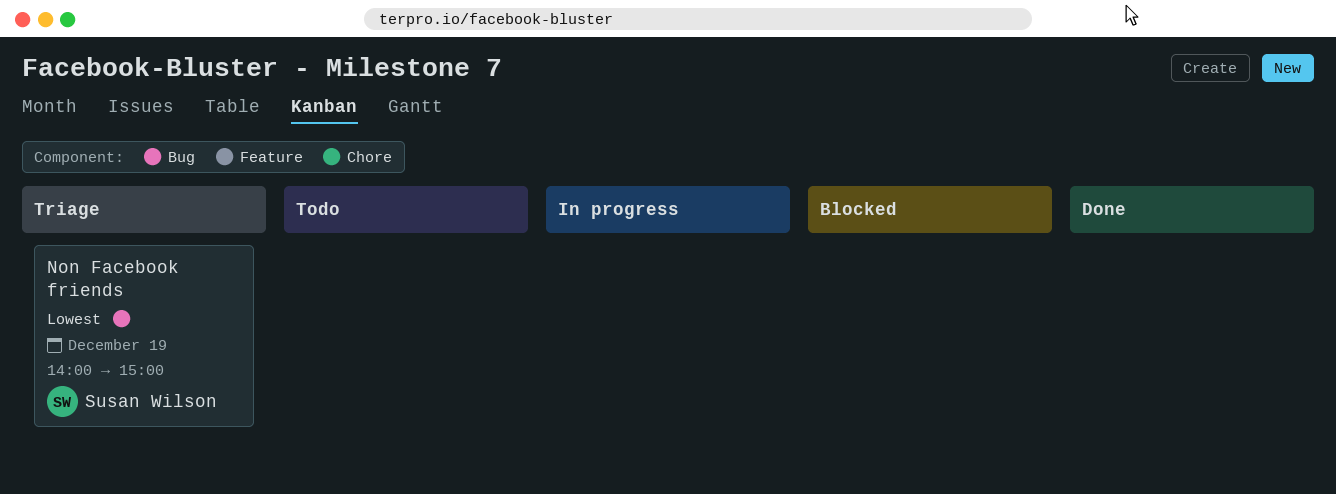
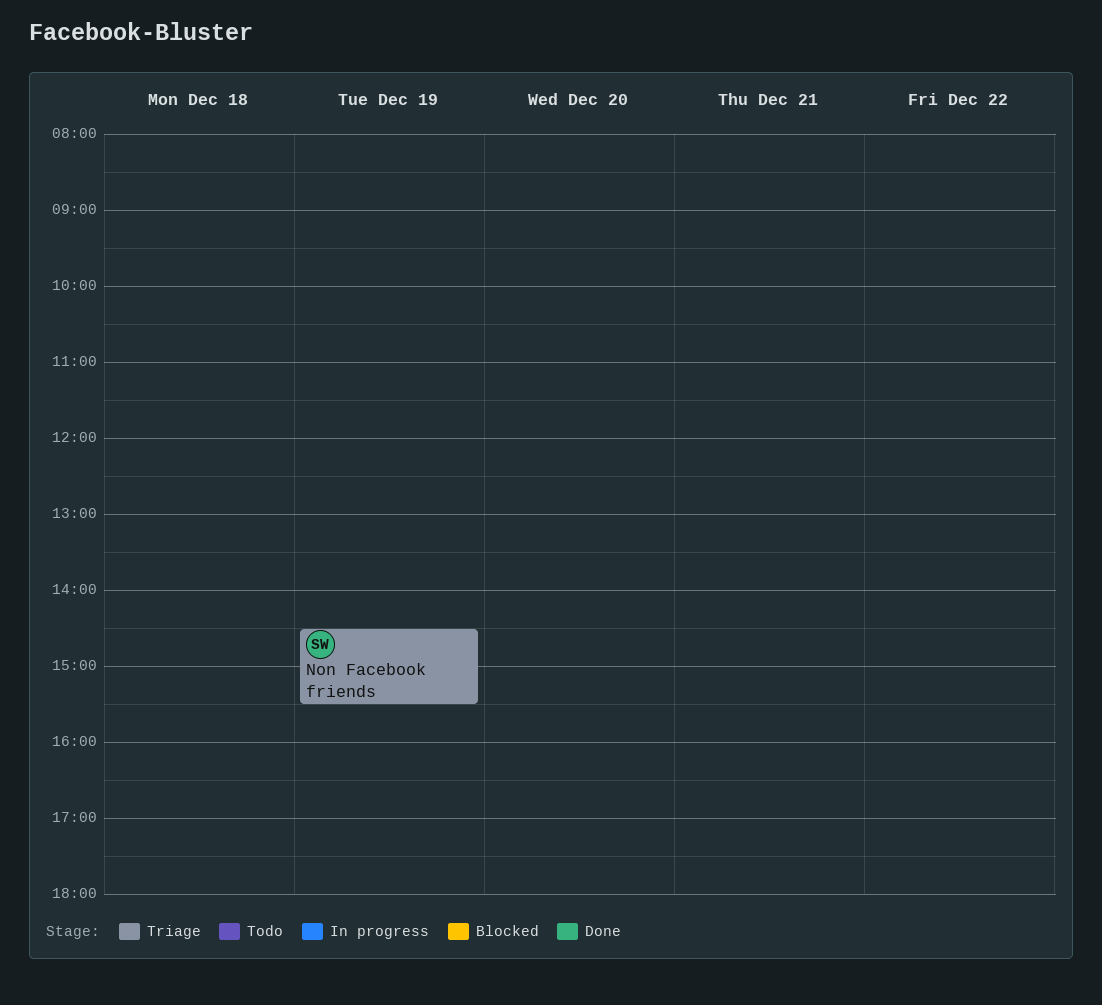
Non Facebook friends, begins: 14:00 -> 14:30
Non Facebook friends, ends: 15:00 -> 15:30

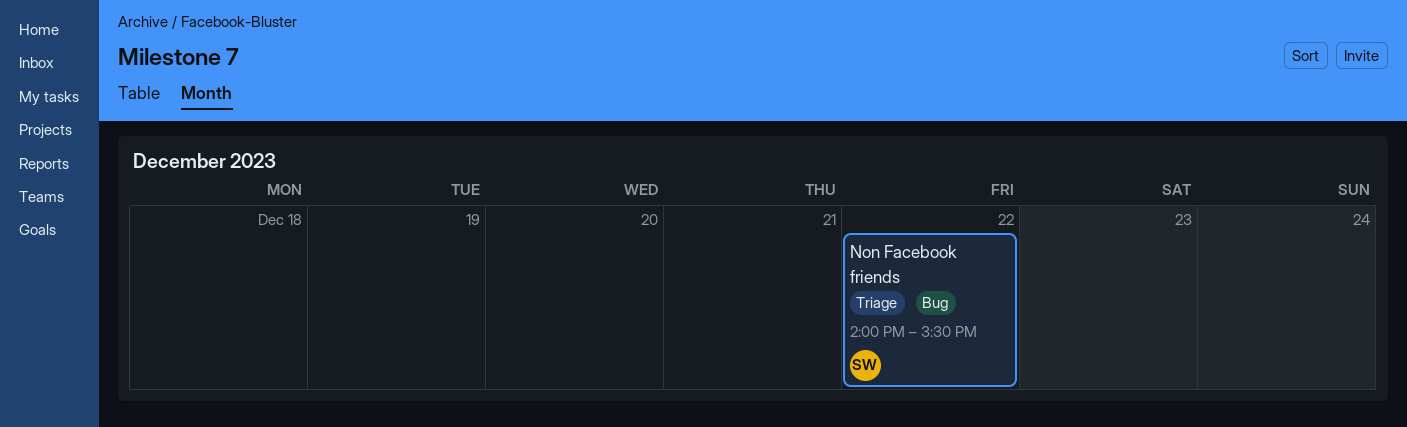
Non Facebook friends, day: Dec 19 -> Dec 22
Non Facebook friends, begins: 14:30 -> 14:00

